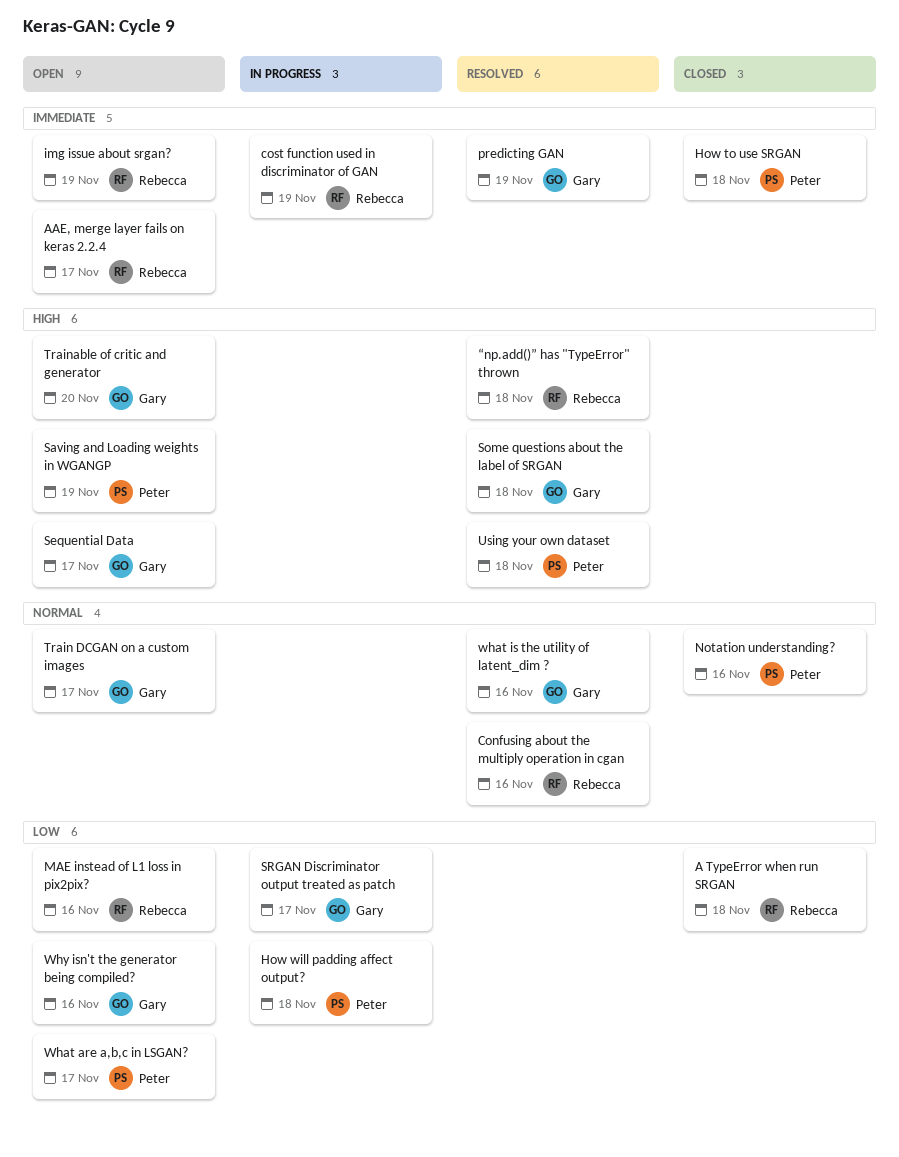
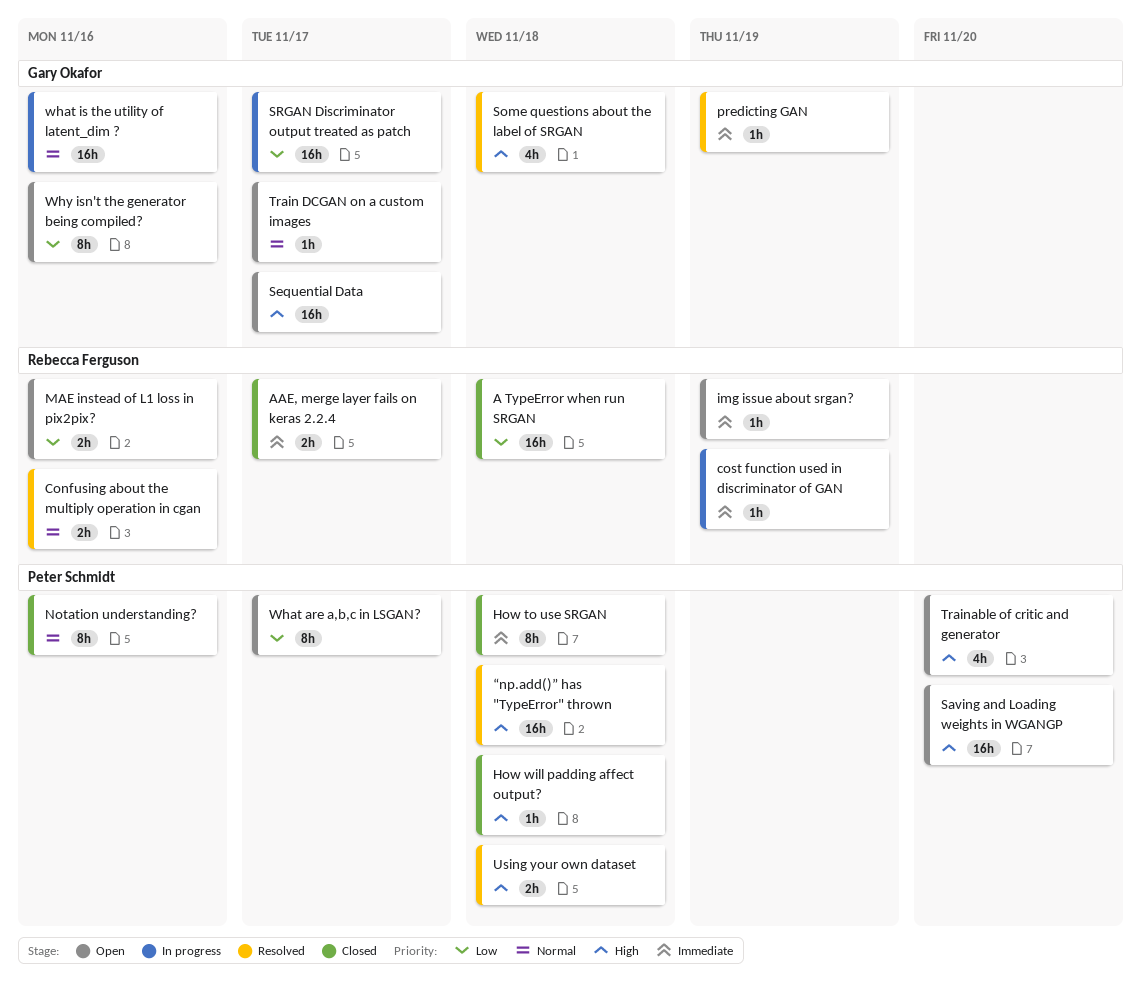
AAE, merge layer fails on keras 2.2.4, status: Open -> Closed
How will padding affect output?, status: In progress -> Closed
How will padding affect output?, priority: Low -> High
Saving and Loading weights in WGANGP, due: Nov 19 -> Nov 20
Trainable of critic and generator, owner: Gary Okafor -> Peter Schmidt
what is the utility of latent_dim ?, status: Resolved -> In progress
“np.add()” has "TypeError" thrown, owner: Rebecca Ferguson -> Peter Schmidt

